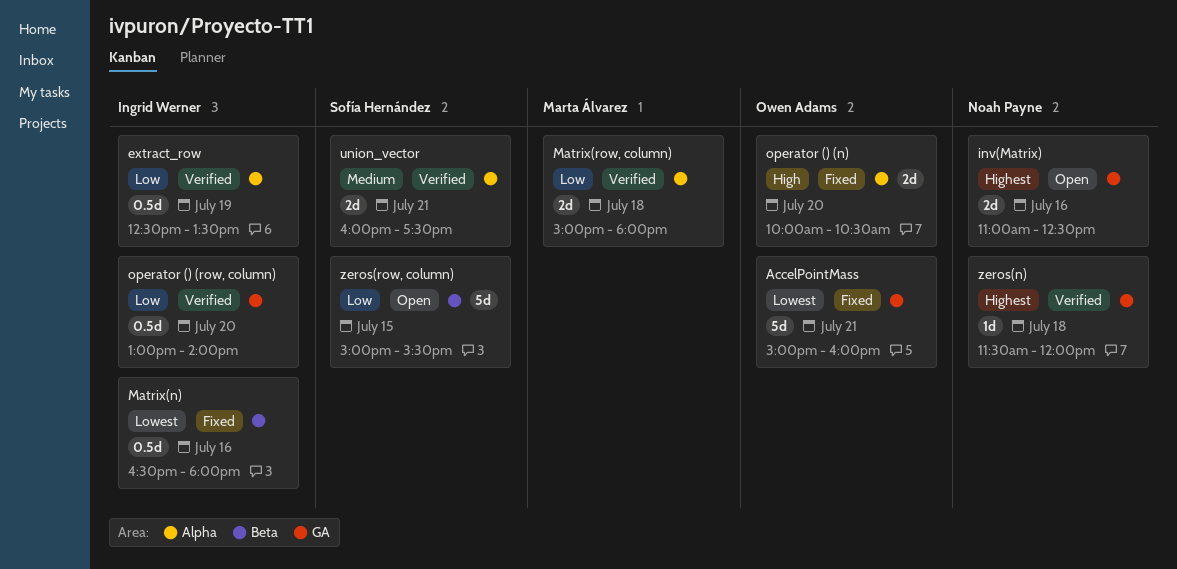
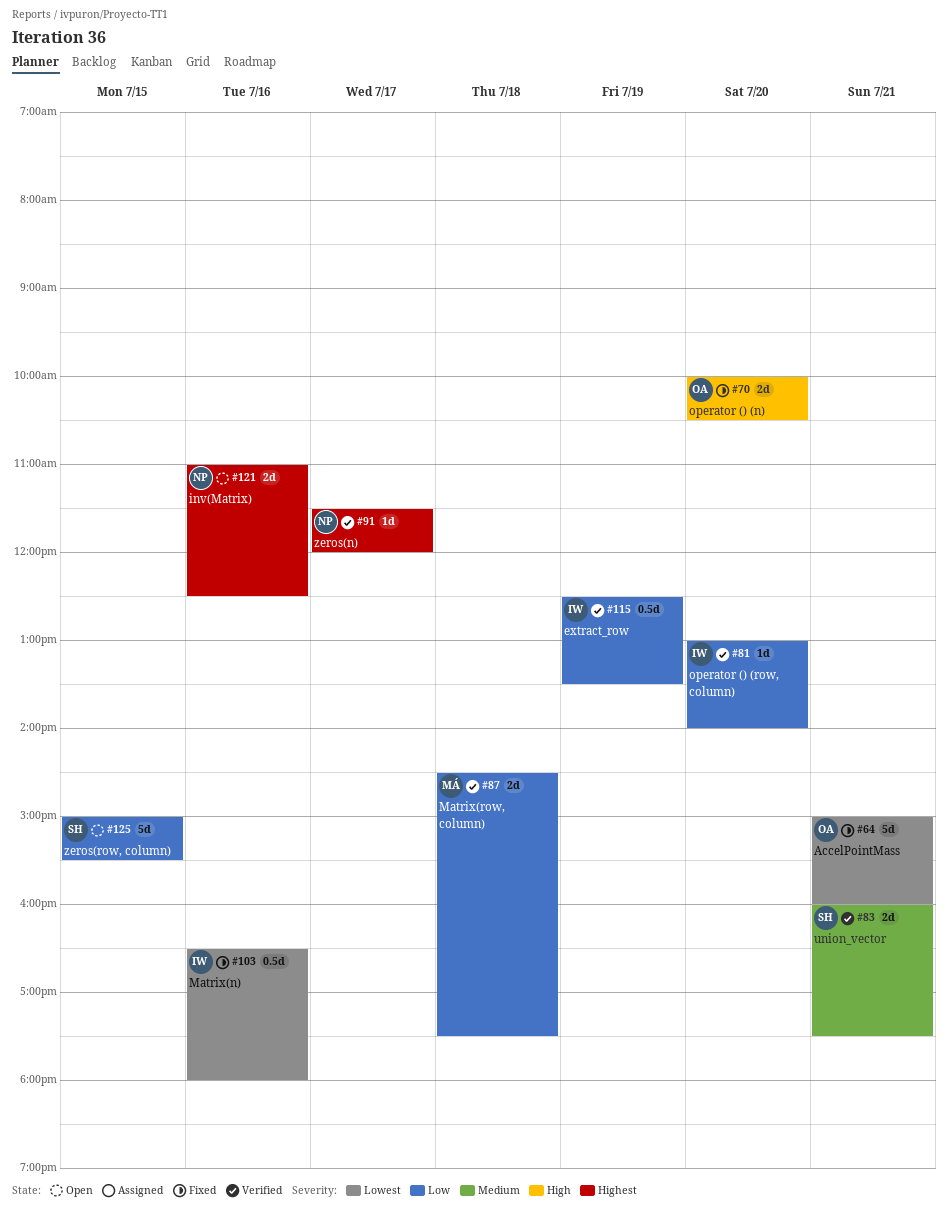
Matrix(row, column), begins: 15:00 -> 14:30
Matrix(row, column), ends: 18:00 -> 17:30
operator () (row, column), estimate: 0.5d -> 1d
zeros(n), day: Jul 18 -> Jul 17

